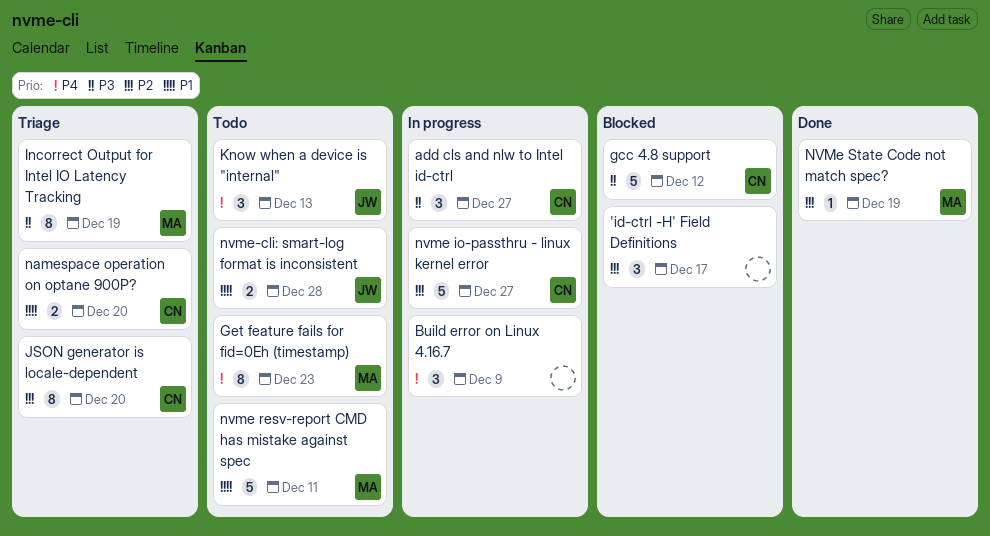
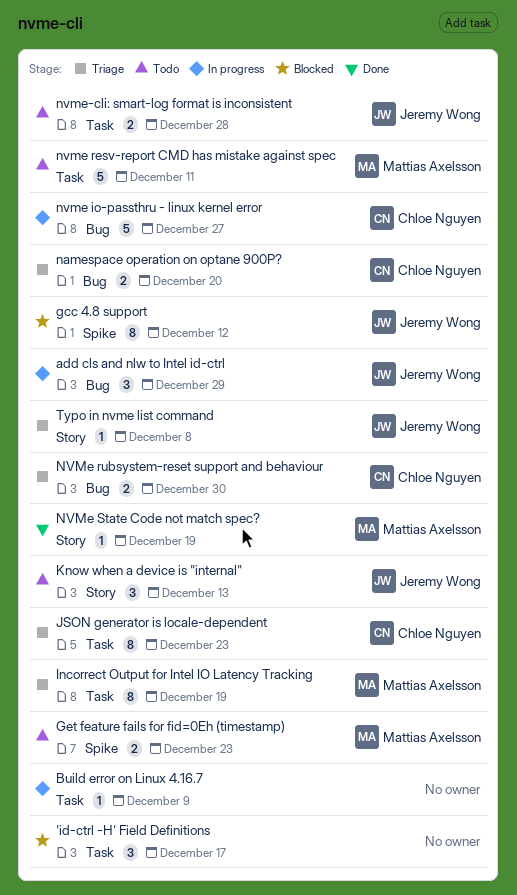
add cls and nlw to Intel id-ctrl, owner: Chloe Nguyen -> Jeremy Wong
add cls and nlw to Intel id-ctrl, due: Dec 27 -> Dec 29
Build error on Linux 4.16.7, estimate: 3 -> 1
gcc 4.8 support, owner: Chloe Nguyen -> Jeremy Wong
gcc 4.8 support, estimate: 5 -> 8
Get feature fails for fid=0Eh (timestamp), estimate: 8 -> 2
JSON generator is locale-dependent, due: Dec 20 -> Dec 23
NVMe rubsystem-reset support and behaviour: none -> present
Typo in nvme list command: none -> present

